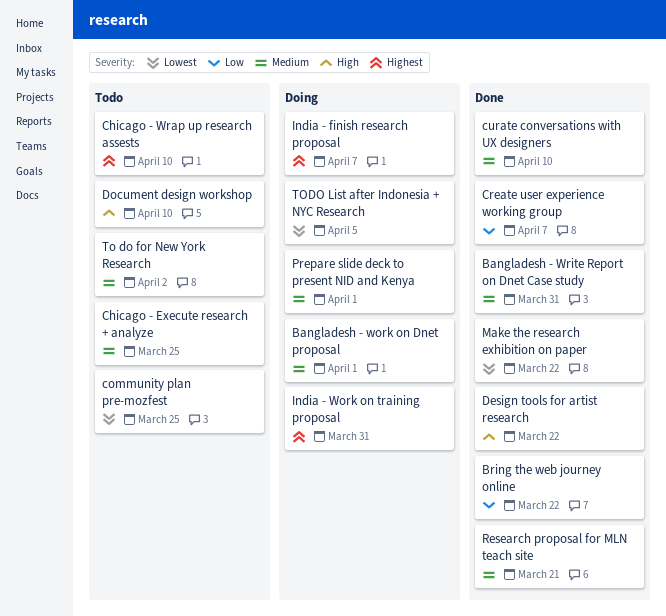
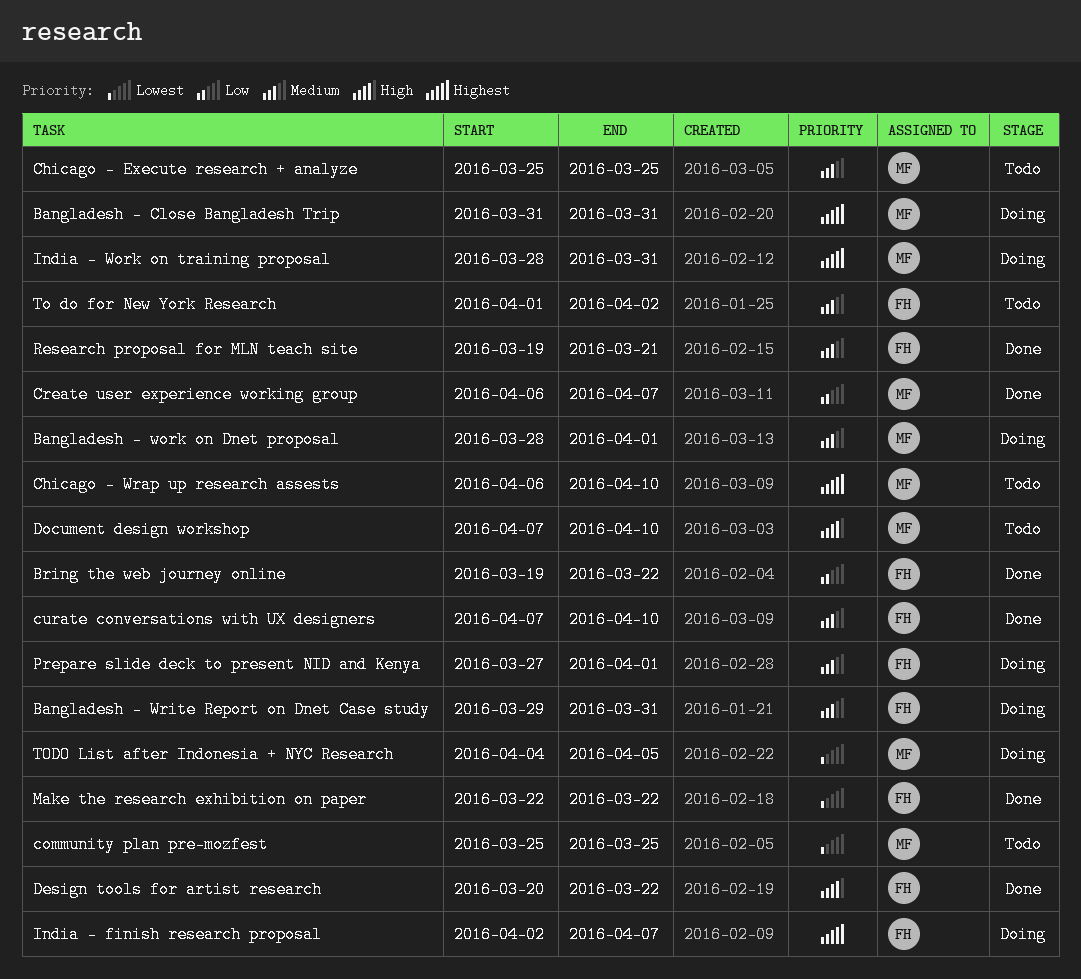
Bangladesh - Close Bangladesh Trip: none -> present
Bangladesh - Write Report on Dnet Case study, status: Done -> Doing

